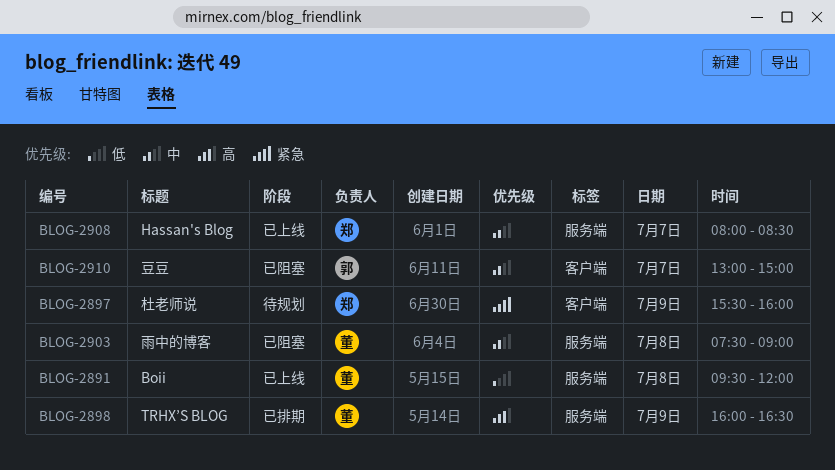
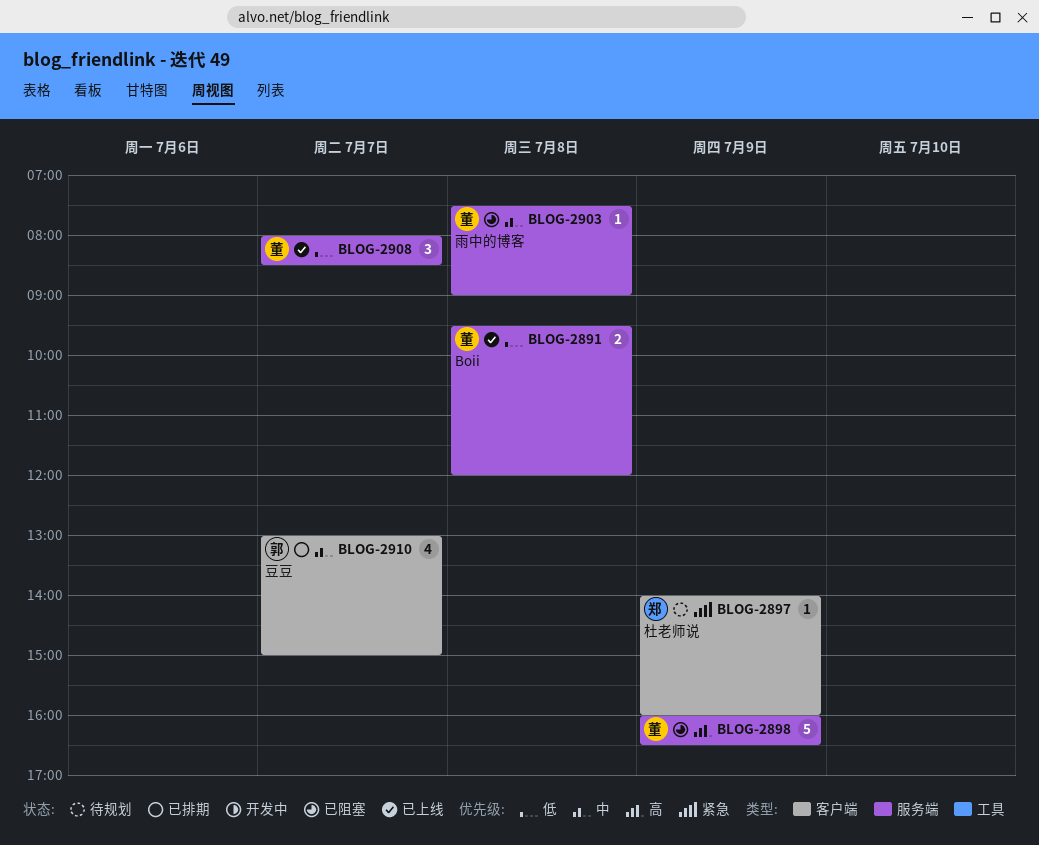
BLOG-2897, begins: 15:30 -> 14:00
BLOG-2898, status: 已排期 -> 已阻塞
BLOG-2908, owner: 郑 -> 董
BLOG-2908, priority: 中 -> 低
BLOG-2910, status: 已阻塞 -> 已排期

